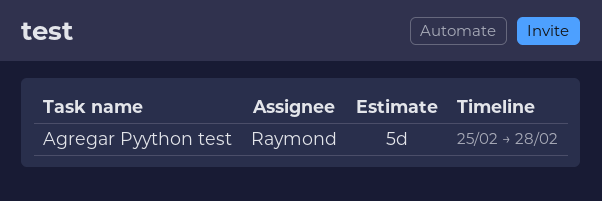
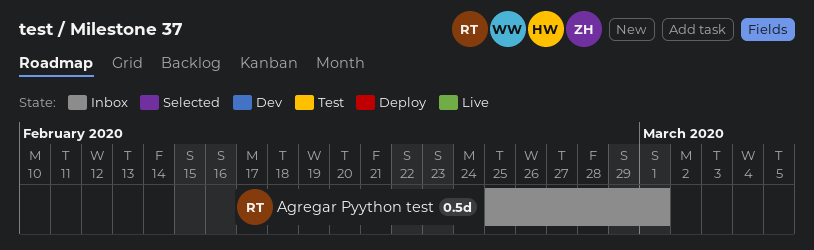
Agregar Pyython test, estimate: 5d -> 0.5d
Agregar Pyython test, due: Feb 28 -> Mar 1

